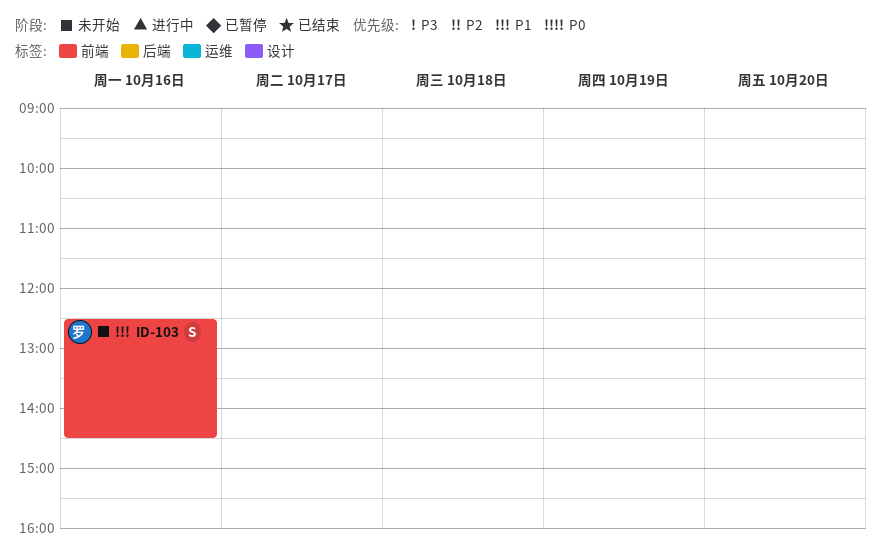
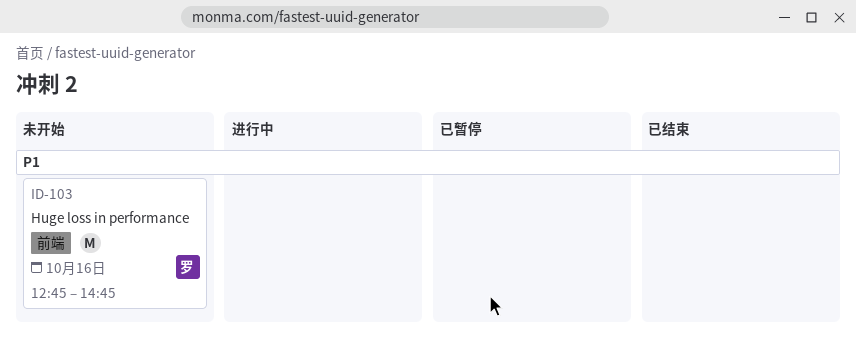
ID-103, estimate: S -> M
ID-103, begins: 12:30 -> 12:45
ID-103, ends: 14:30 -> 14:45

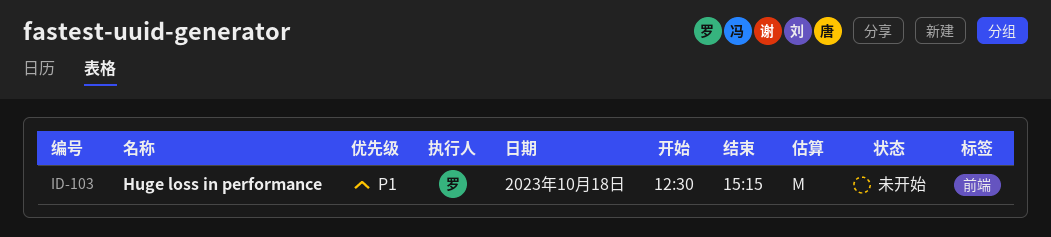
ID-103, day: Oct 16 -> Oct 18
ID-103, begins: 12:45 -> 12:30
ID-103, ends: 14:45 -> 15:15

